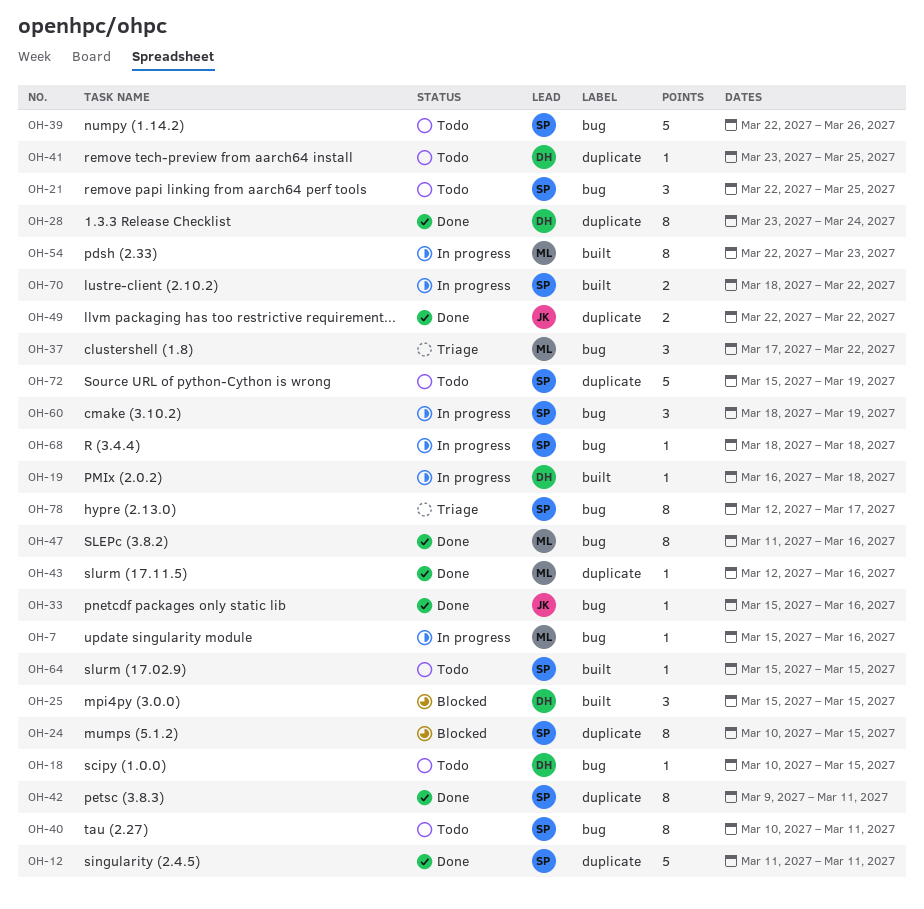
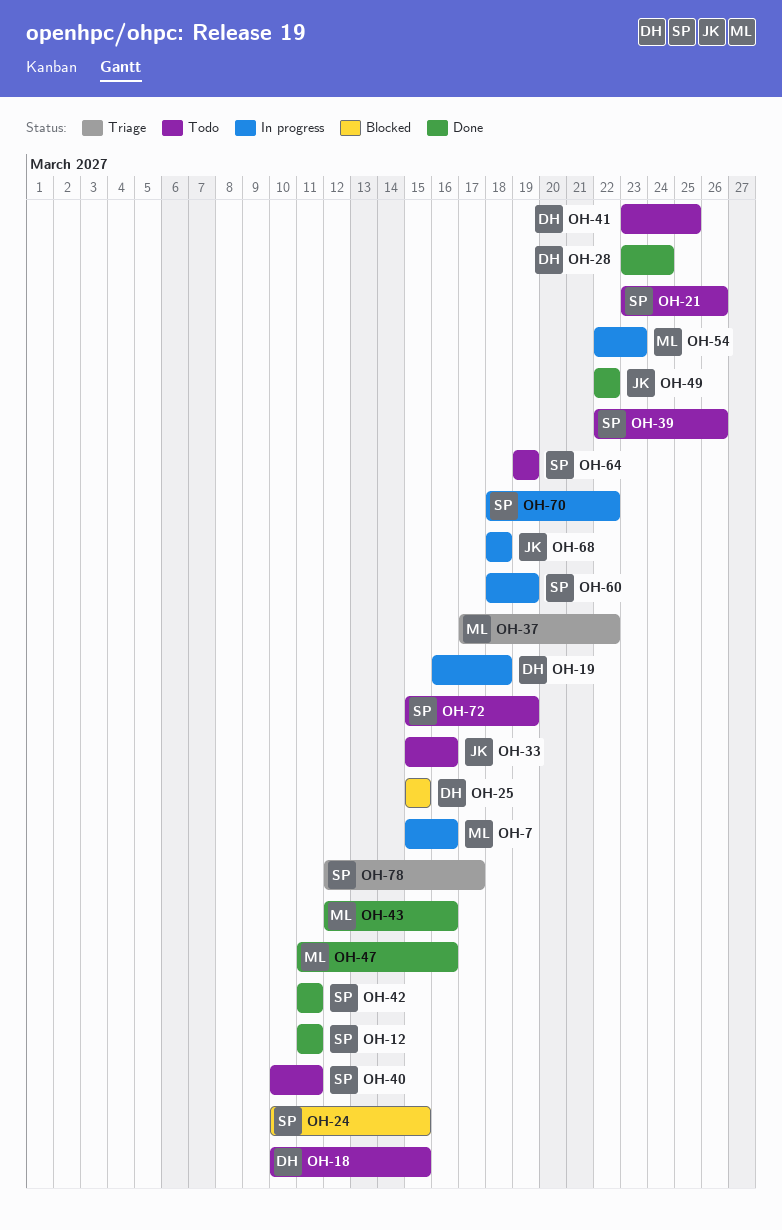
OH-21, start: Mar 22 -> Mar 23
OH-21, due: Mar 25 -> Mar 26
OH-33, status: Done -> Todo
OH-42, start: Mar 9 -> Mar 11
OH-64, start: Mar 15 -> Mar 19
OH-64, due: Mar 15 -> Mar 19
OH-68, owner: SP -> JK

